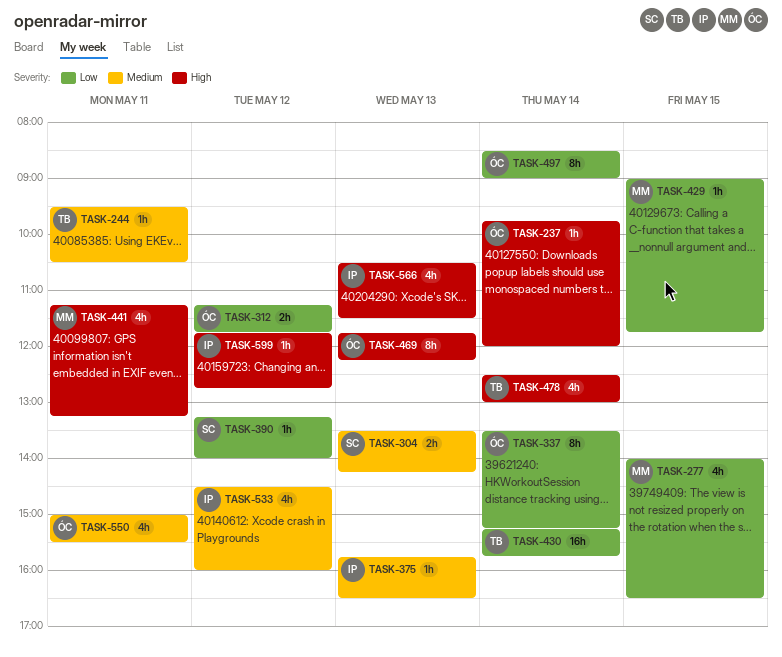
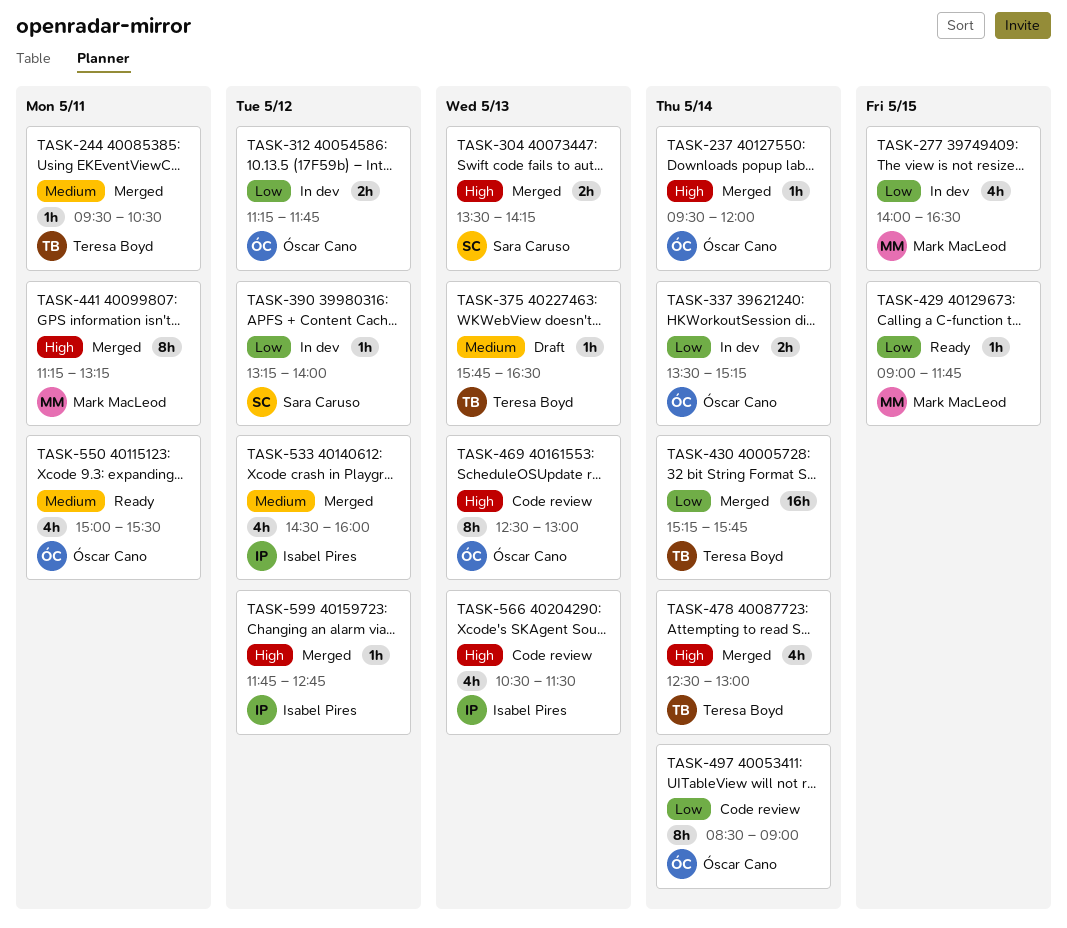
TASK-237, begins: 09:45 -> 09:30
TASK-304, priority: Medium -> High
TASK-337, estimate: 8h -> 2h
TASK-375, owner: Isabel Pires -> Teresa Boyd
TASK-441, estimate: 4h -> 8h
TASK-469, begins: 11:45 -> 12:30
TASK-469, ends: 12:15 -> 13:00

